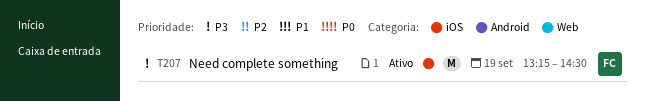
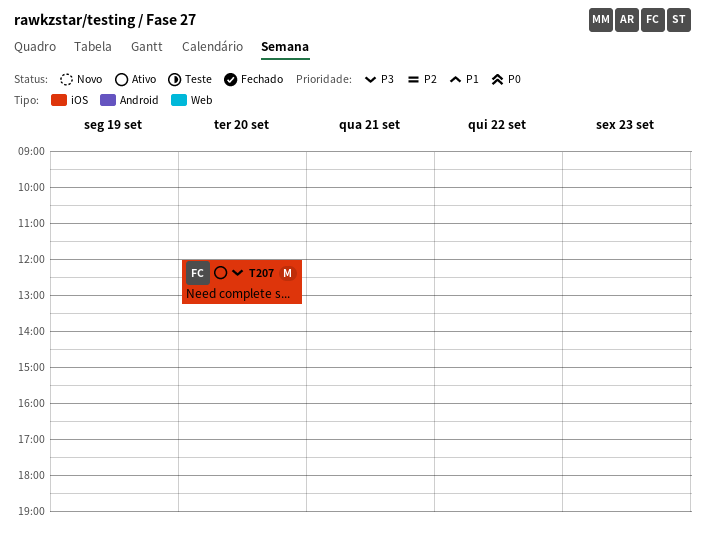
T207, day: Sep 19 -> Sep 20
T207, begins: 13:15 -> 12:00
T207, ends: 14:30 -> 13:15

